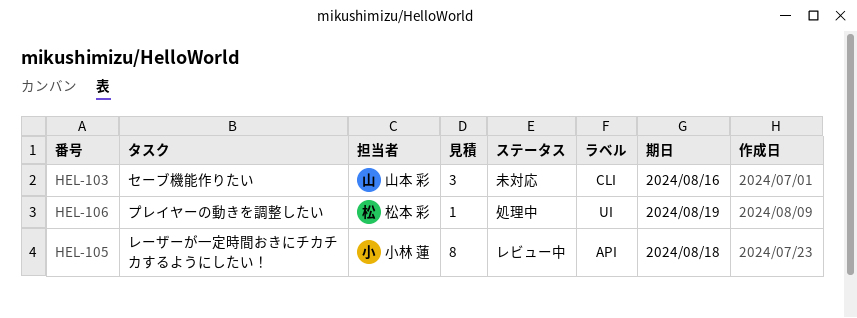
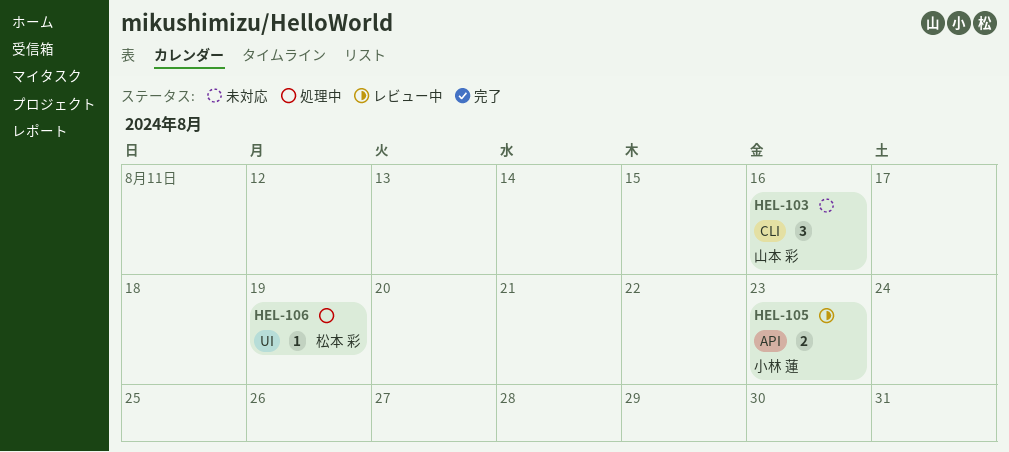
HEL-105, estimate: 8 -> 2
HEL-105, due: Aug 18 -> Aug 23

